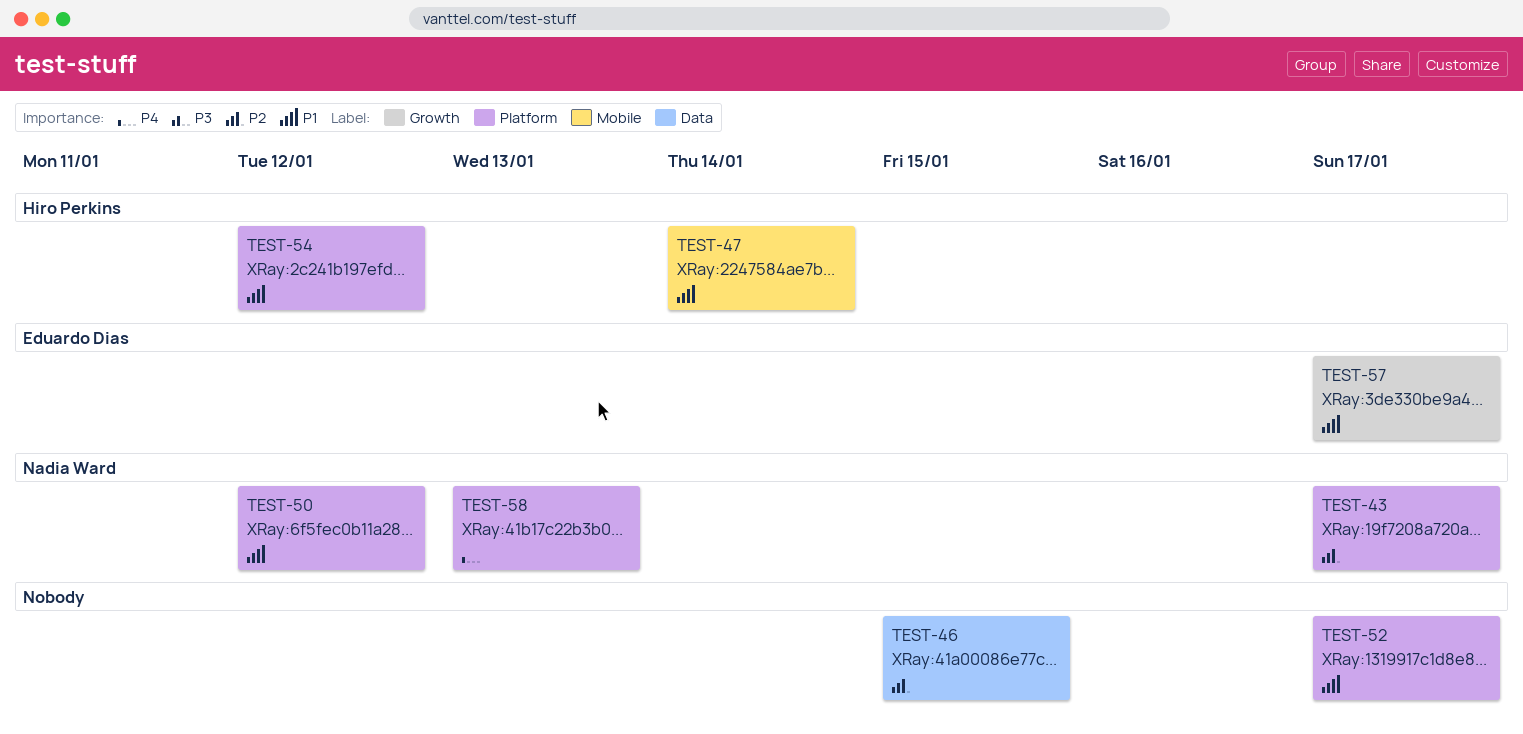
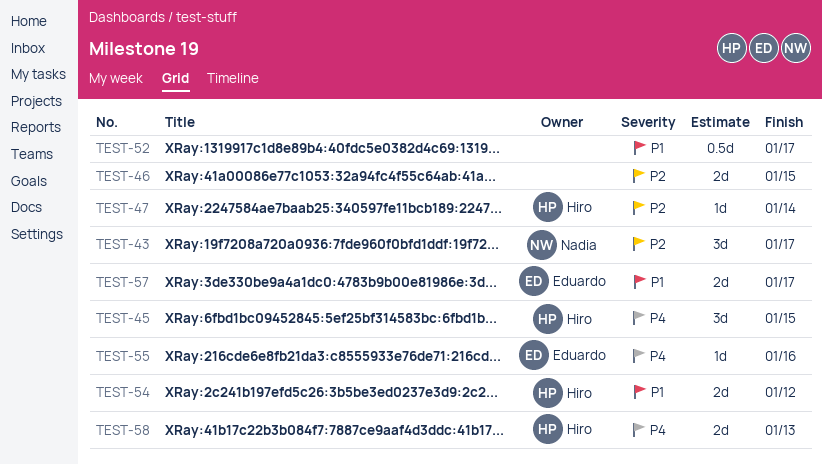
TEST-45: none -> present
TEST-47, priority: P1 -> P2
TEST-50: present -> none
TEST-55: none -> present
TEST-58, owner: Nadia Ward -> Hiro Perkins

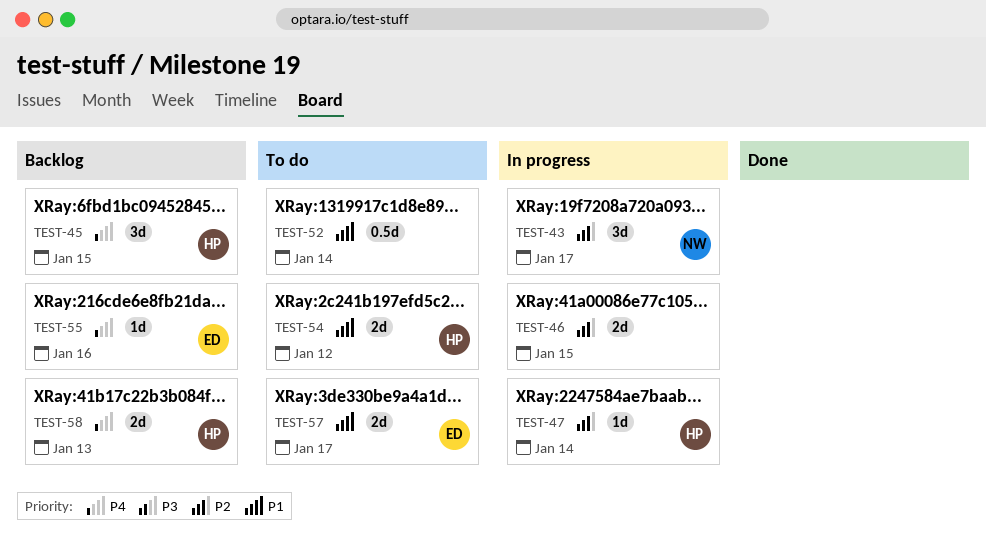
TEST-52, due: Jan 17 -> Jan 14

